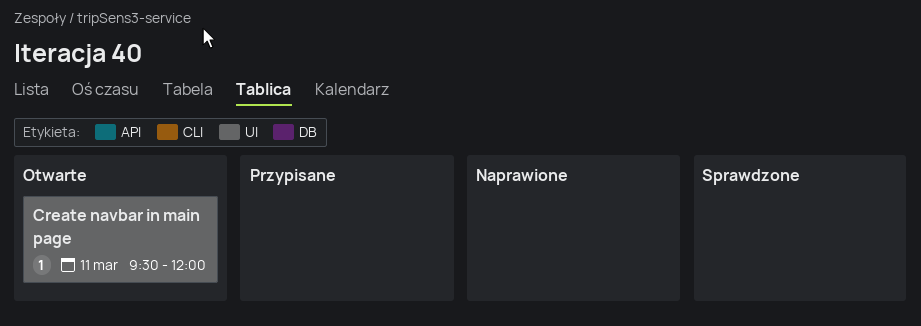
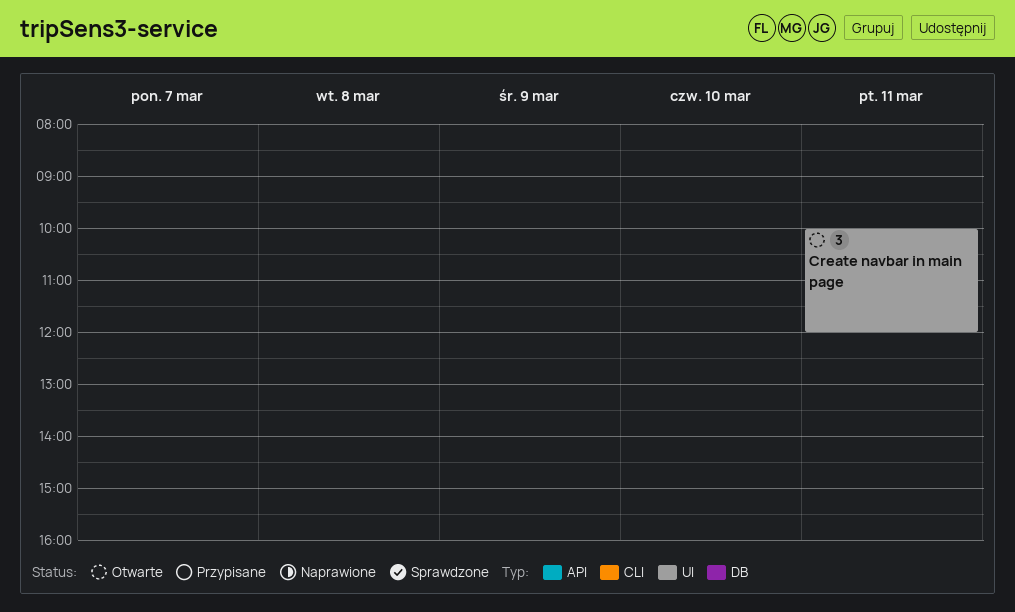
Create navbar in main page, estimate: 1 -> 3
Create navbar in main page, begins: 09:30 -> 10:00

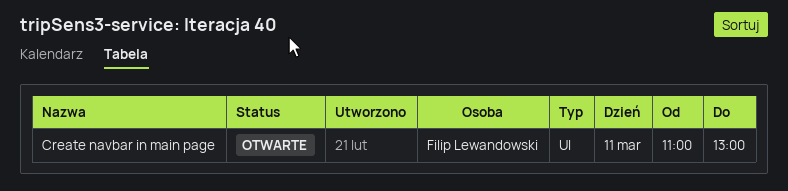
Create navbar in main page, begins: 10:00 -> 11:00
Create navbar in main page, ends: 12:00 -> 13:00

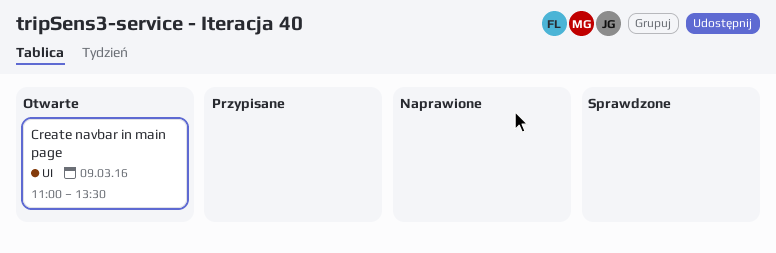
Create navbar in main page, day: Mar 11 -> Mar 9
Create navbar in main page, ends: 13:00 -> 13:30

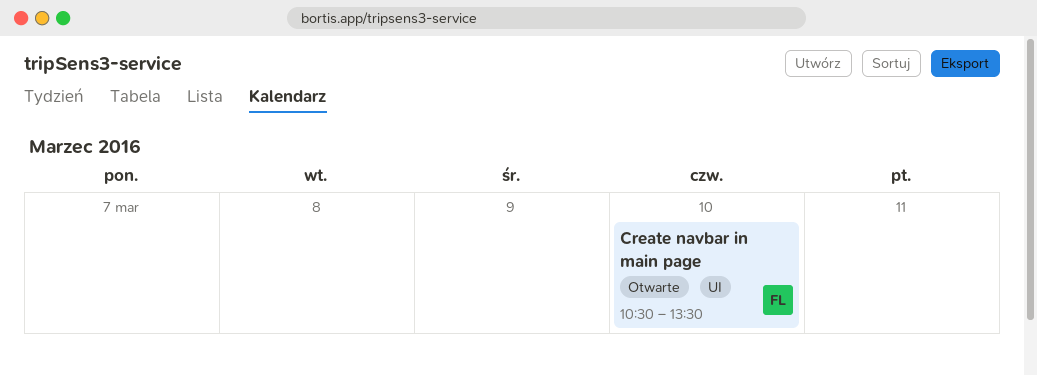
Create navbar in main page, day: Mar 9 -> Mar 10
Create navbar in main page, begins: 11:00 -> 10:30

